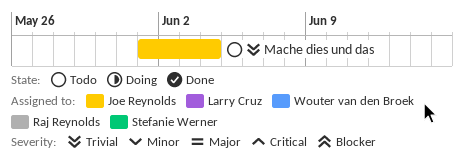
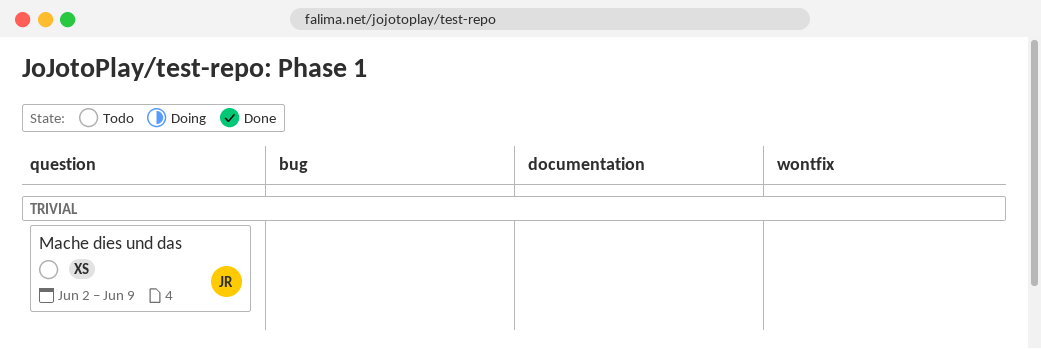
Mache dies und das, start: Jun 1 -> Jun 2
Mache dies und das, due: Jun 4 -> Jun 9

